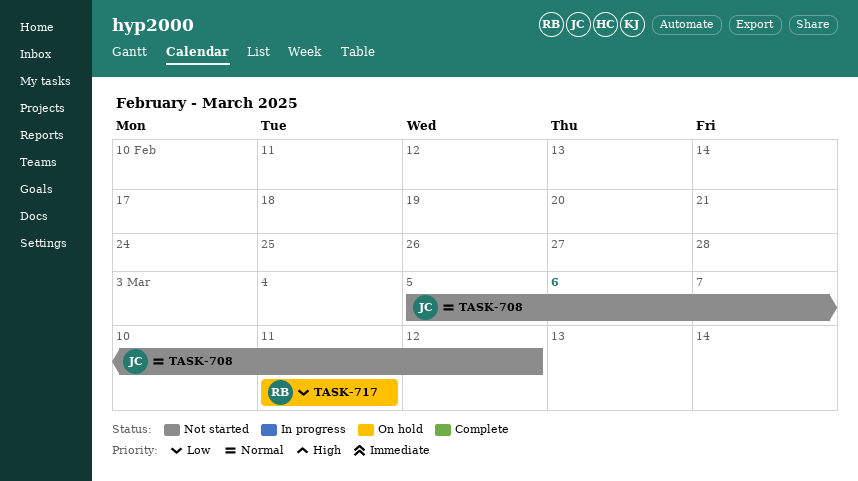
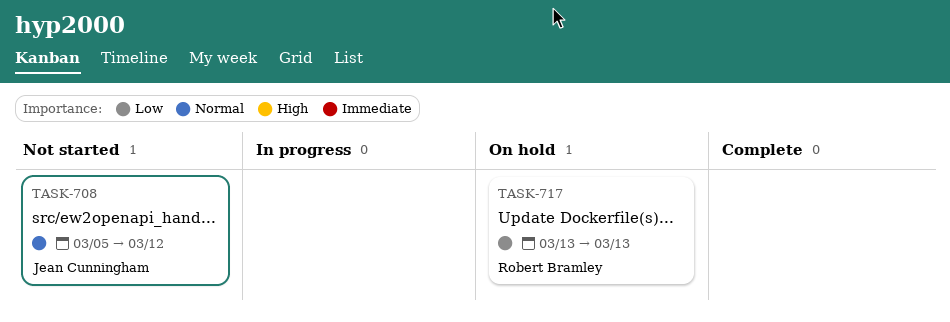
TASK-717, start: Mar 11 -> Mar 13
TASK-717, due: Mar 11 -> Mar 13

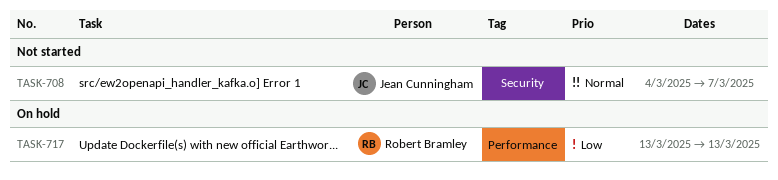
TASK-708, start: Mar 5 -> Mar 4
TASK-708, due: Mar 12 -> Mar 7

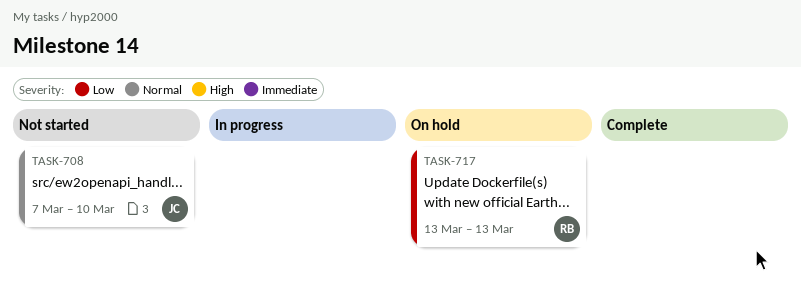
TASK-708, start: Mar 4 -> Mar 7
TASK-708, due: Mar 7 -> Mar 10

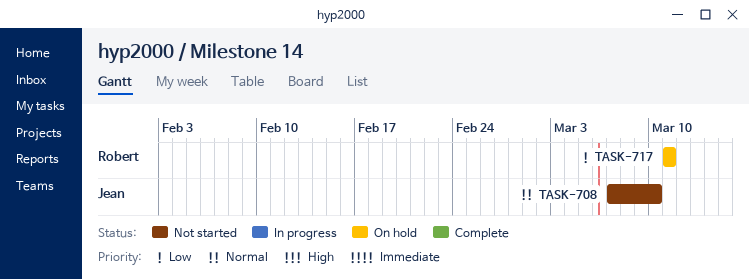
TASK-717, start: Mar 13 -> Mar 11
TASK-717, due: Mar 13 -> Mar 11

